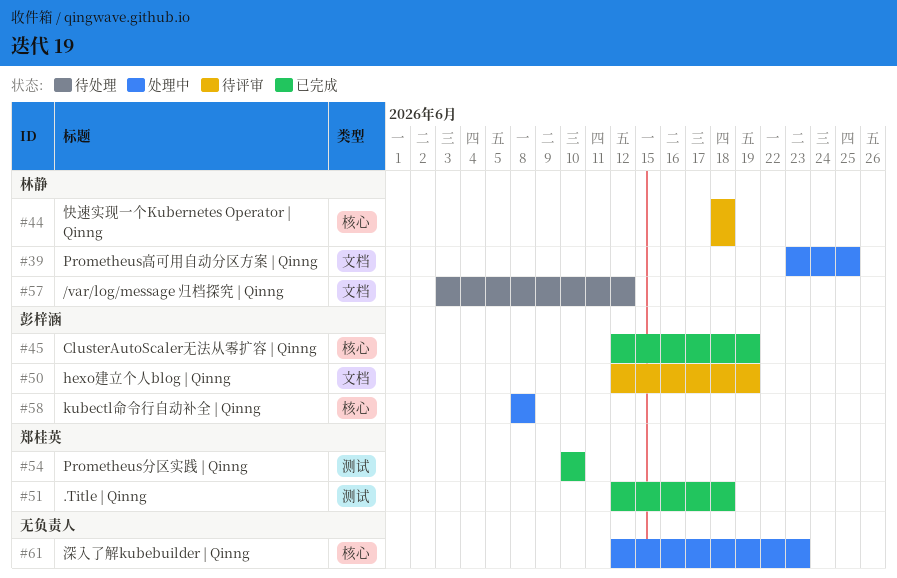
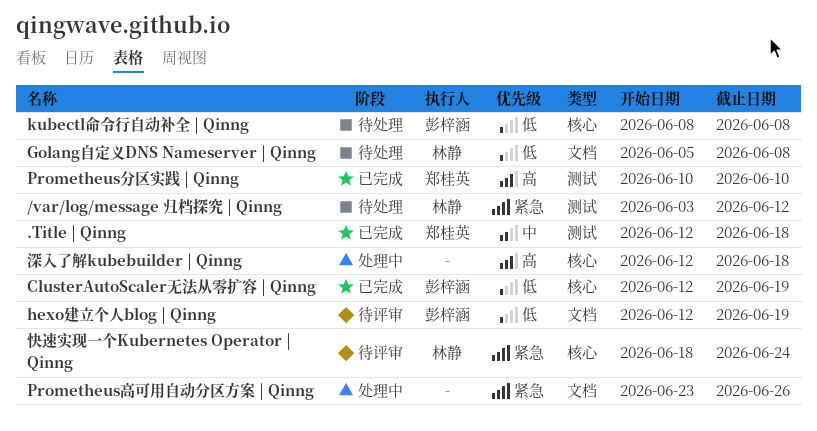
/var/log/message 归档探究 | Qinng, label: 文档 -> 测试
Golang自定义DNS Nameserver | Qinng: none -> present
kubectl命令行自动补全 | Qinng, status: 处理中 -> 待处理
Prometheus高可用自动分区方案 | Qinng, owner: 林静 -> none
Prometheus高可用自动分区方案 | Qinng, due: Jun 25 -> Jun 26
快速实现一个Kubernetes Operator | Qinng, due: Jun 18 -> Jun 24
深入了解kubebuilder | Qinng, due: Jun 23 -> Jun 18

